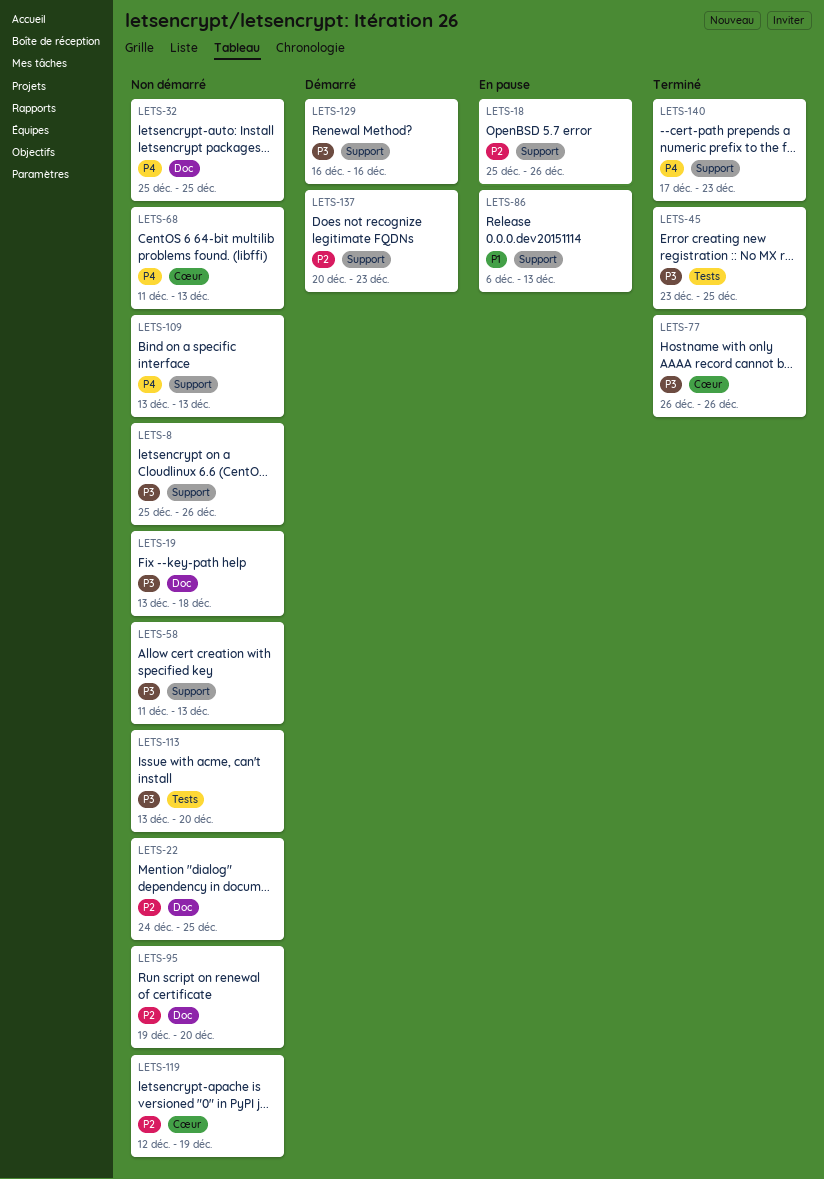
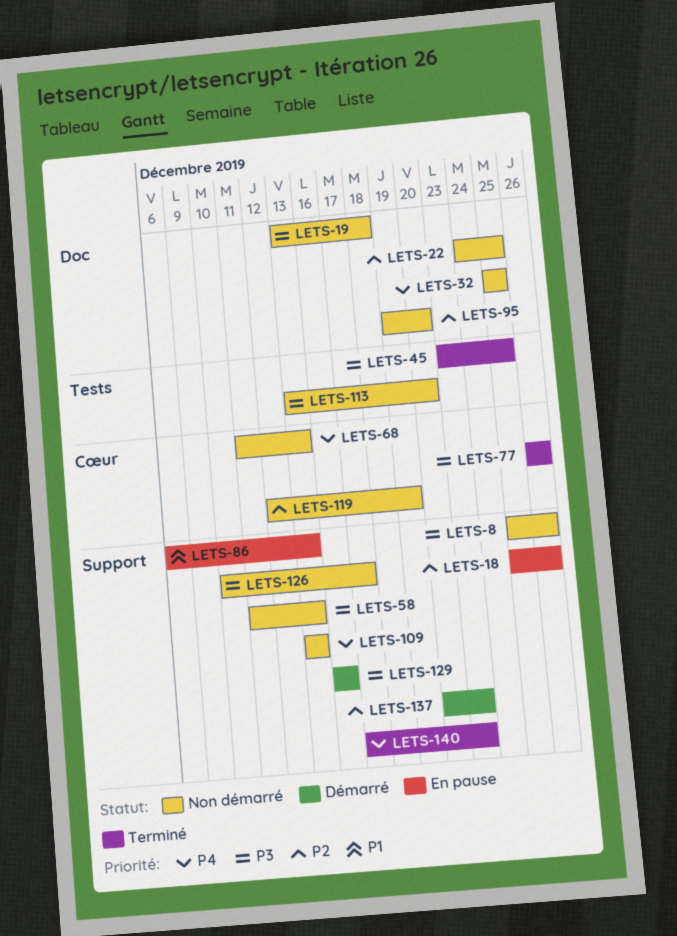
LETS-126: none -> present

